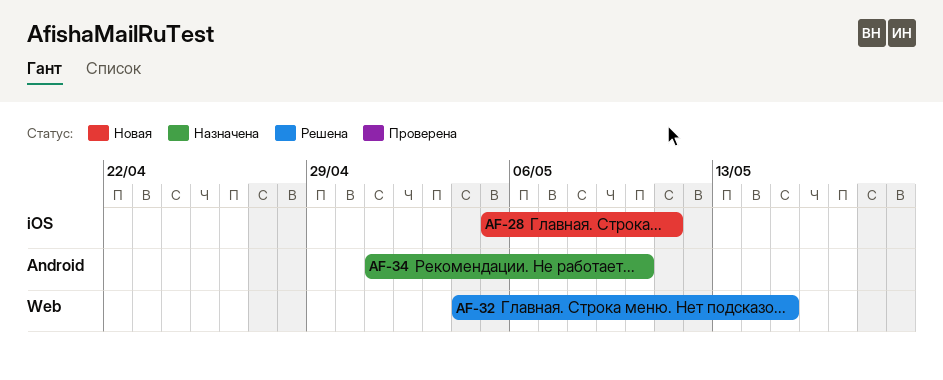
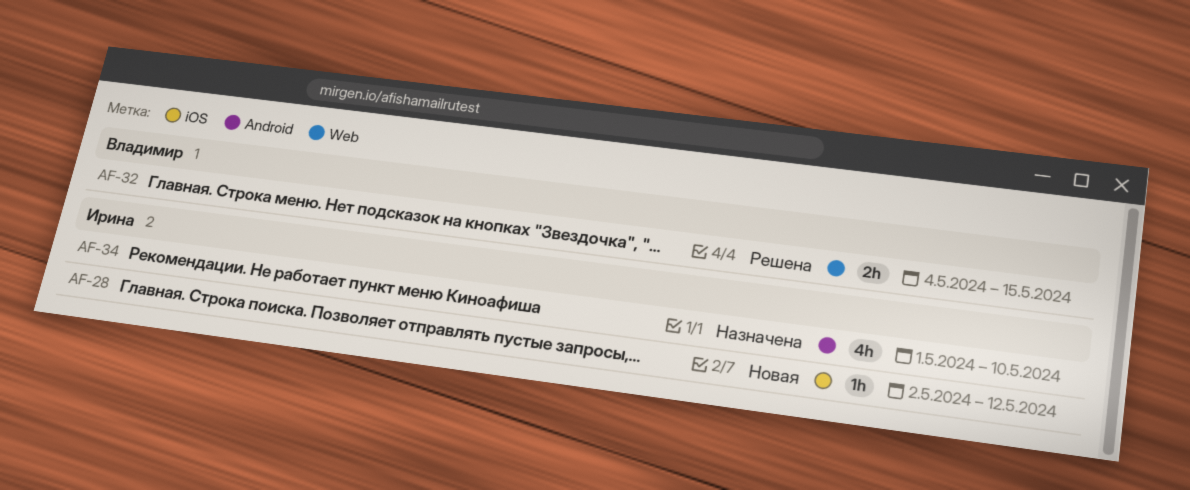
AF-28, start: May 5 -> May 2
AF-28, due: May 11 -> May 12

